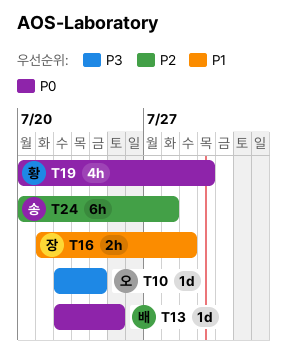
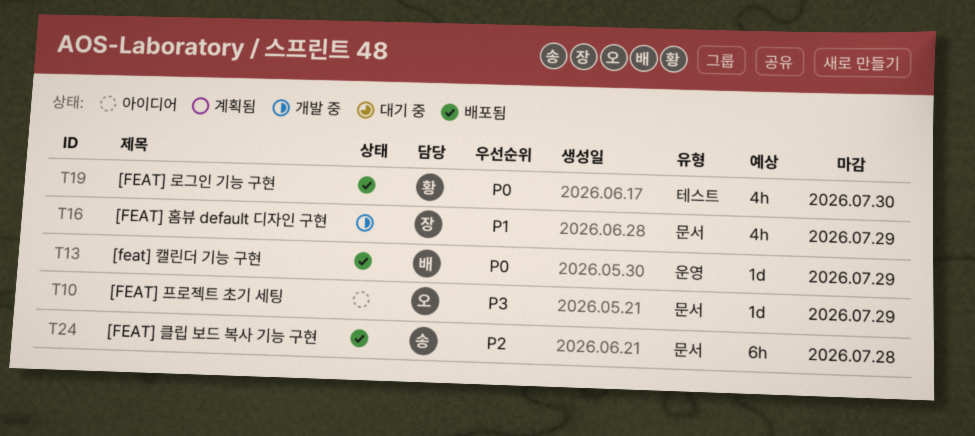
T10, due: Jul 24 -> Jul 29
T13, due: Jul 25 -> Jul 29
T16, estimate: 2h -> 4h

